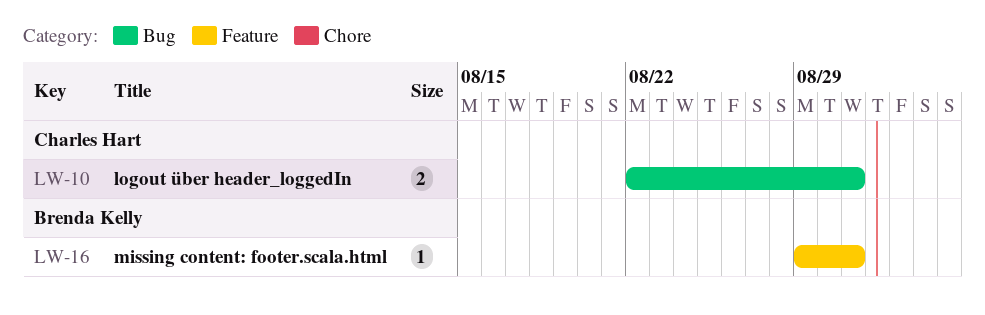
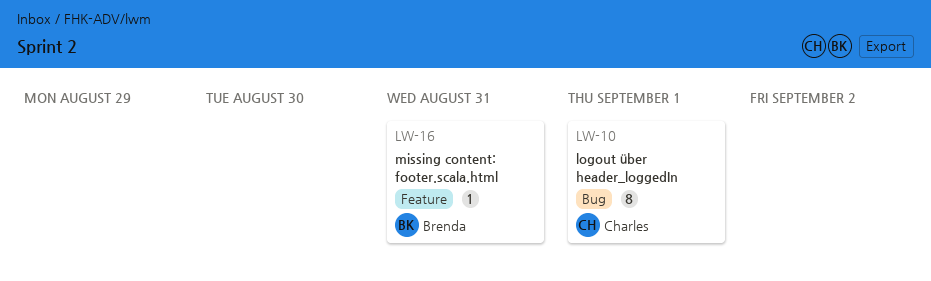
LW-10, estimate: 2 -> 8
LW-10, due: Aug 31 -> Sep 1

